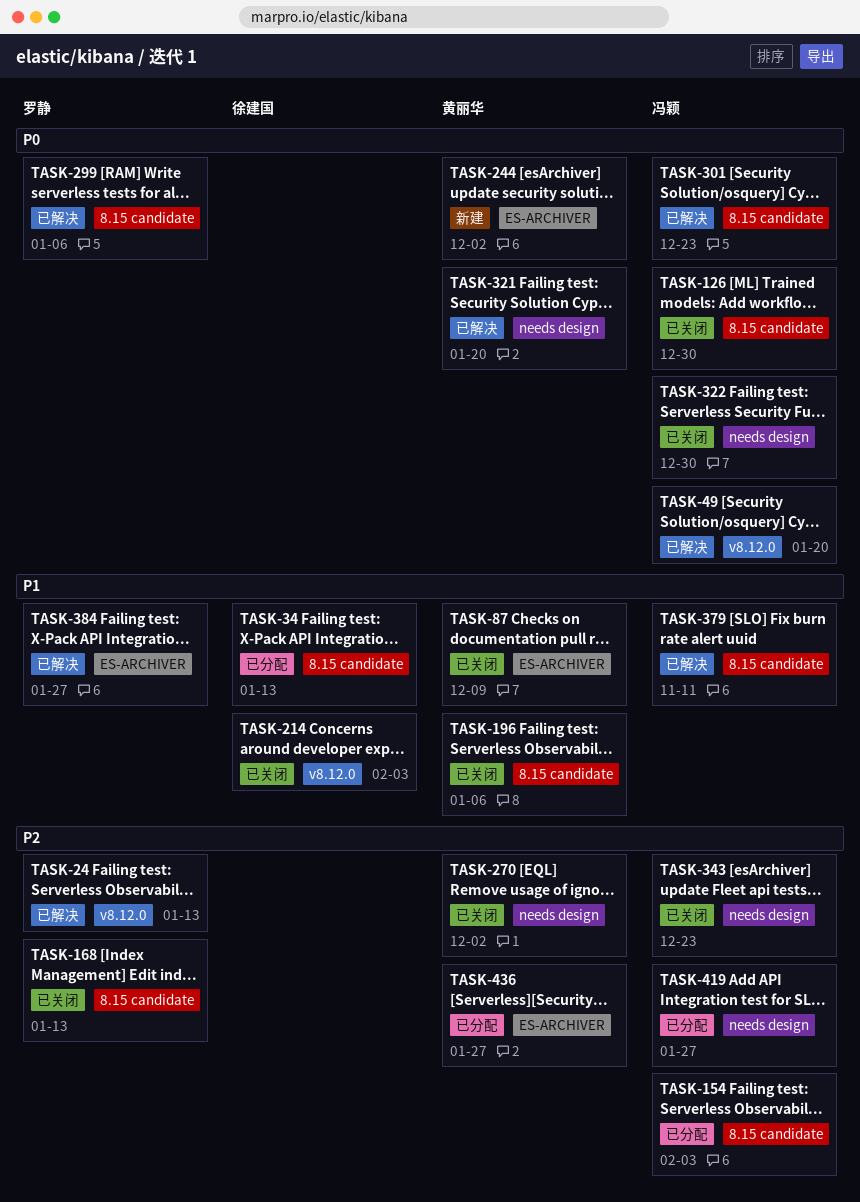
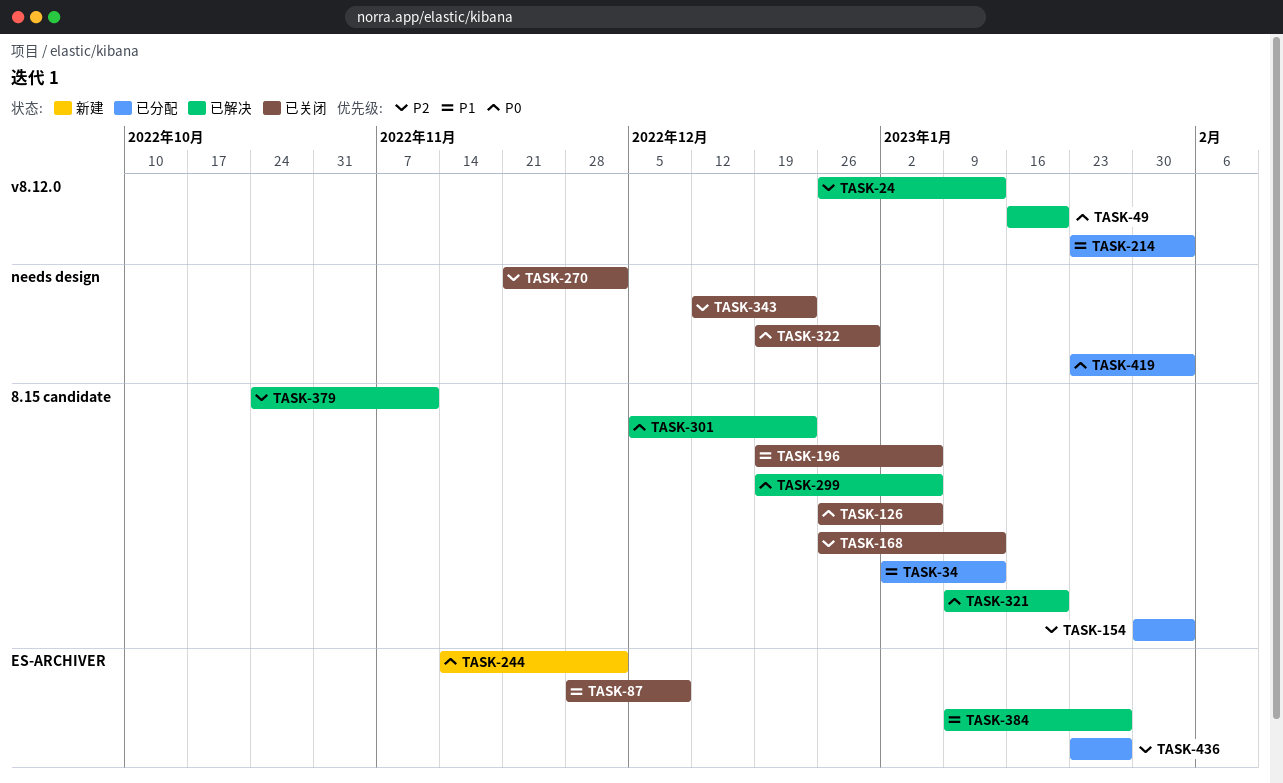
TASK-126, due: Dec 30 -> Jan 6
TASK-214, status: 已关闭 -> 已分配
TASK-321, label: needs design -> 8.15 candidate
TASK-379, priority: P1 -> P2
TASK-419, priority: P2 -> P0
TASK-419, due: Jan 27 -> Feb 3

